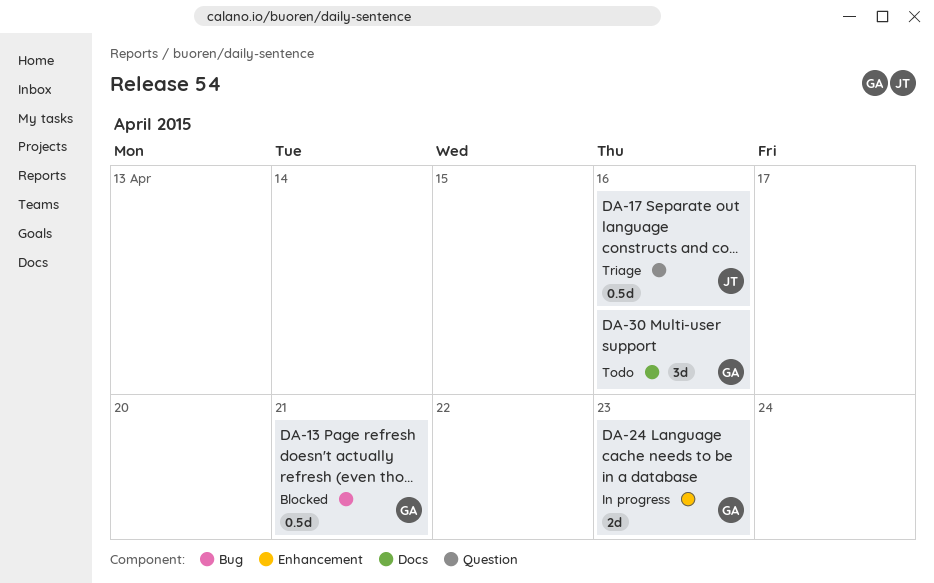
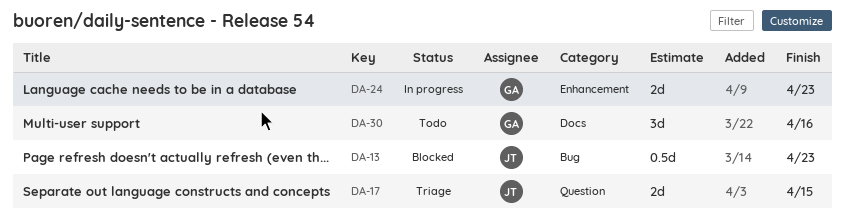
DA-13, owner: GA -> JT
DA-13, due: Apr 21 -> Apr 23
DA-17, estimate: 0.5d -> 2d
DA-17, due: Apr 16 -> Apr 15

